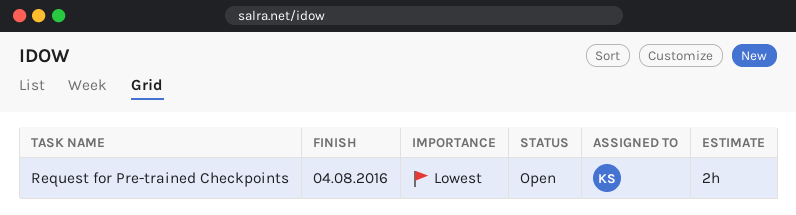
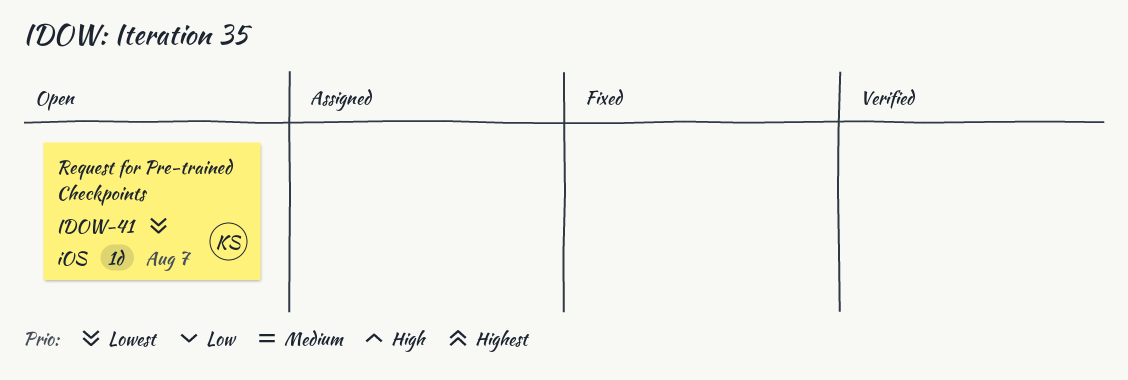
Request for Pre-trained Checkpoints, estimate: 2h -> 1d
Request for Pre-trained Checkpoints, due: Aug 4 -> Aug 7

